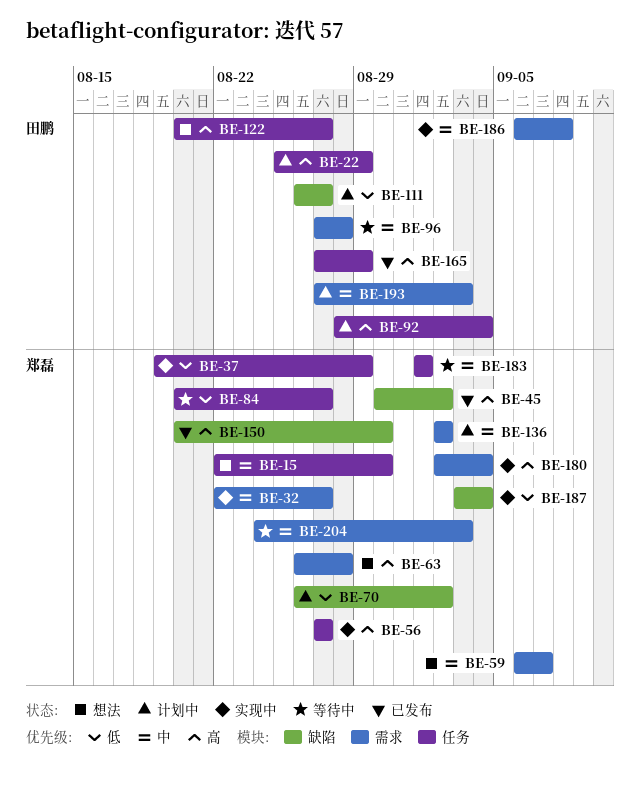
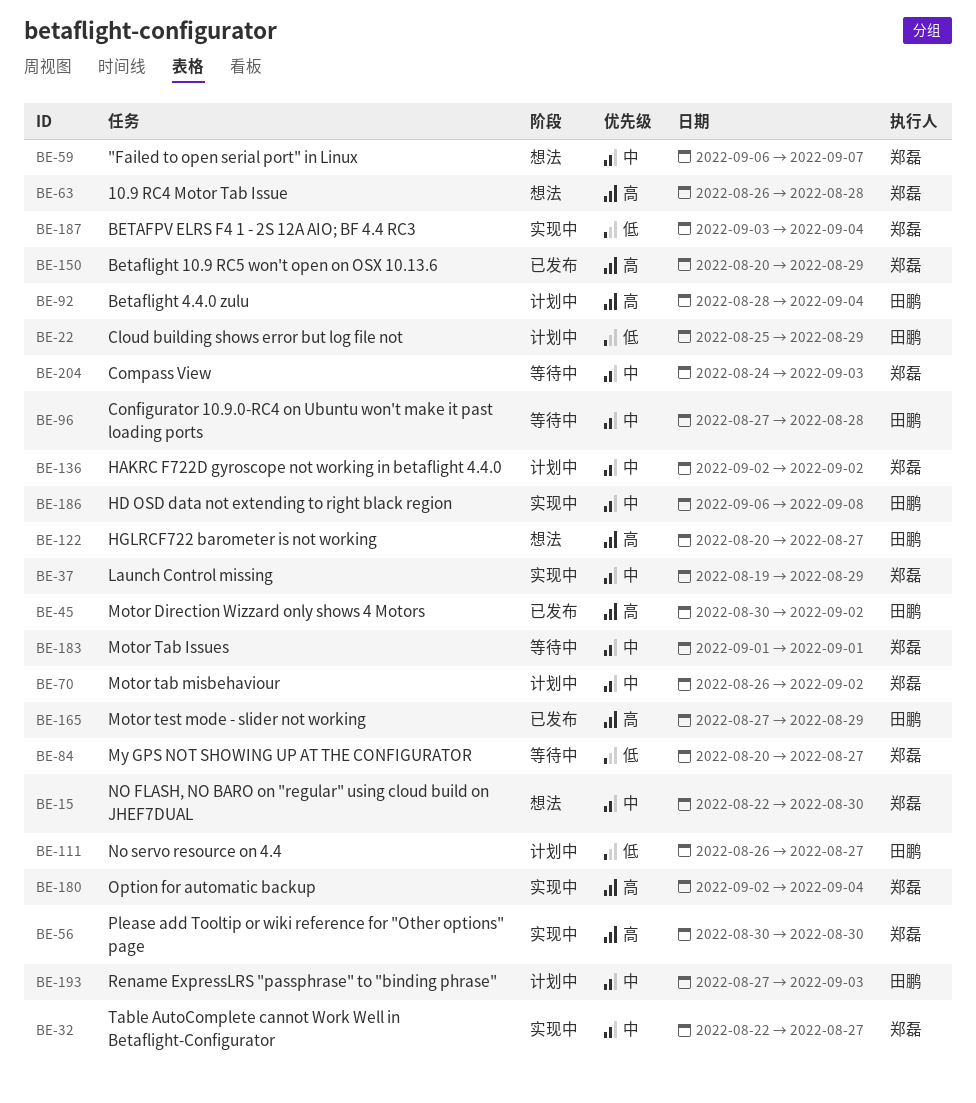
BE-22, priority: 高 -> 低
BE-37, priority: 低 -> 中
BE-45, owner: 郑磊 -> 田鹏
BE-56, start: Aug 27 -> Aug 30
BE-56, due: Aug 27 -> Aug 30
BE-70, priority: 低 -> 中
BE-150, due: Aug 30 -> Aug 29

